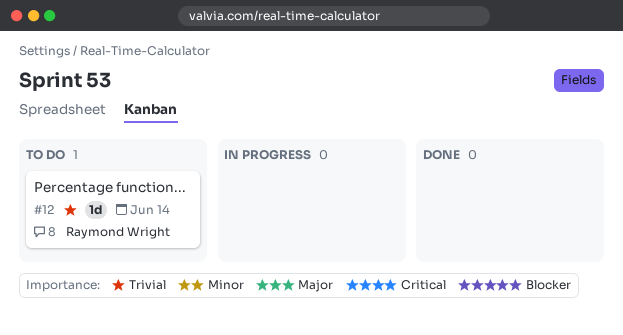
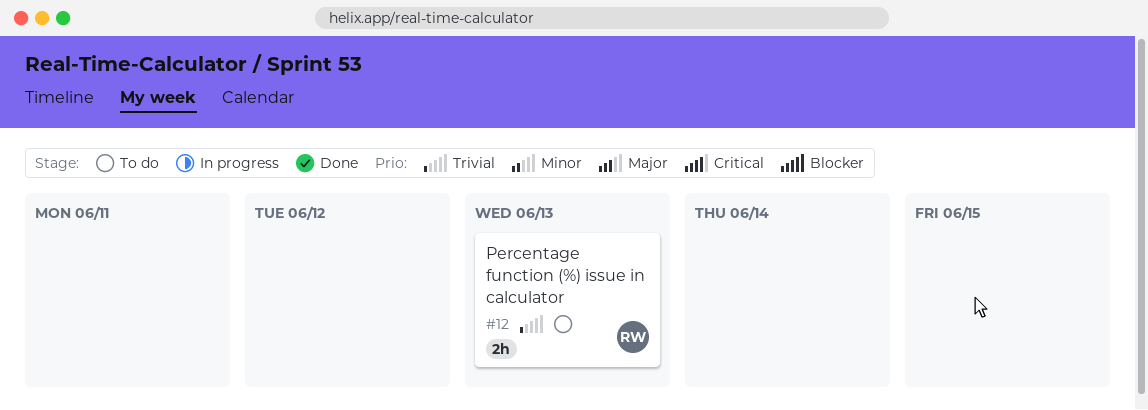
#12, estimate: 1d -> 2h
#12, due: Jun 14 -> Jun 13

